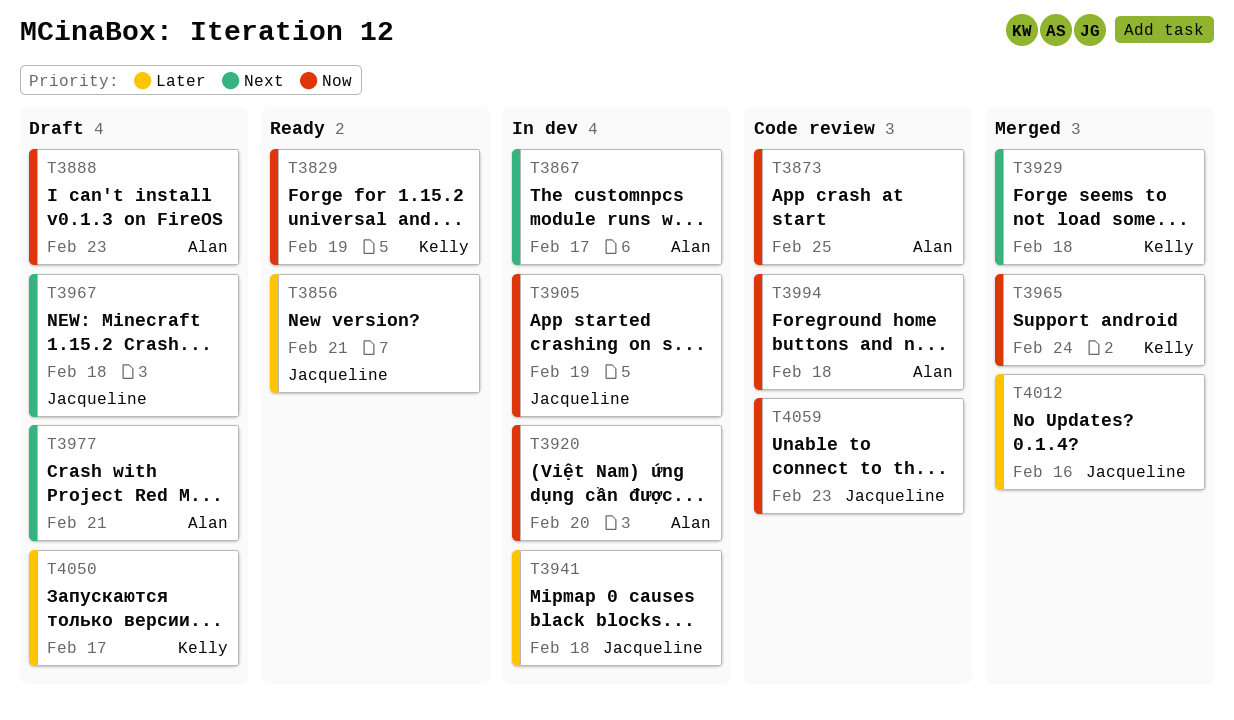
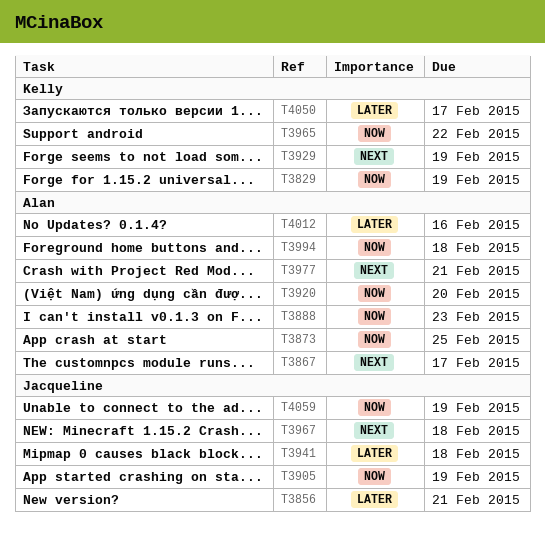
T3929, due: Feb 18 -> Feb 19
T3965, due: Feb 24 -> Feb 22
T4012, owner: Jacqueline -> Alan
T4059, due: Feb 23 -> Feb 19

